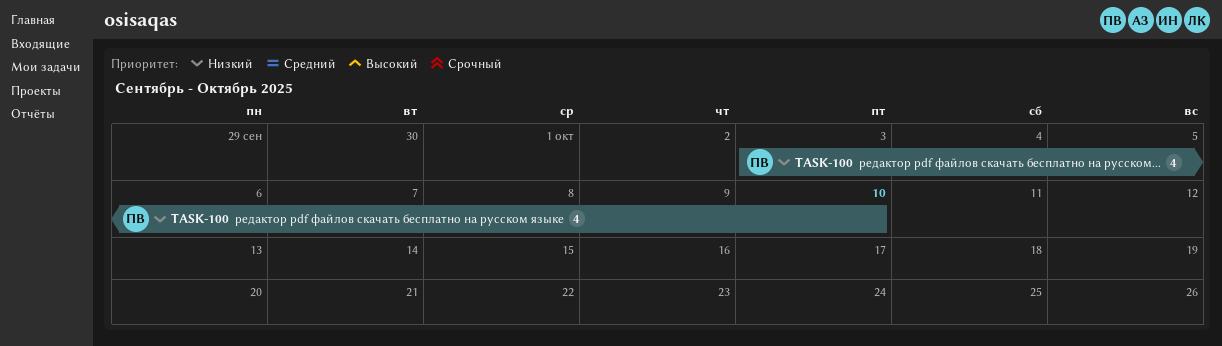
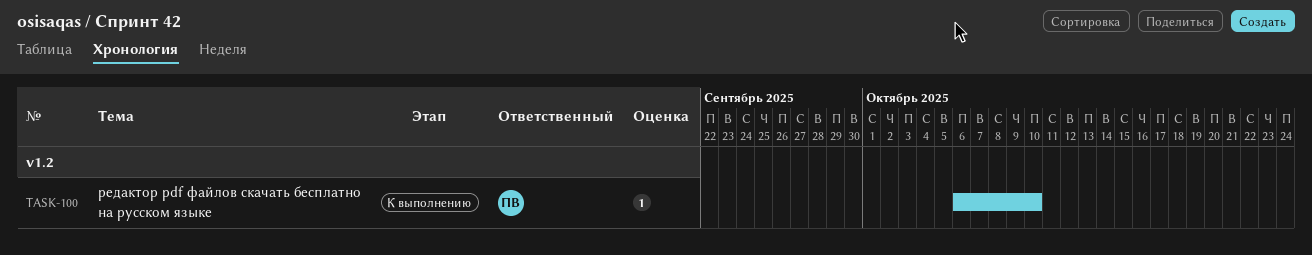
TASK-100, estimate: 4 -> 1
TASK-100, start: Oct 3 -> Oct 6

